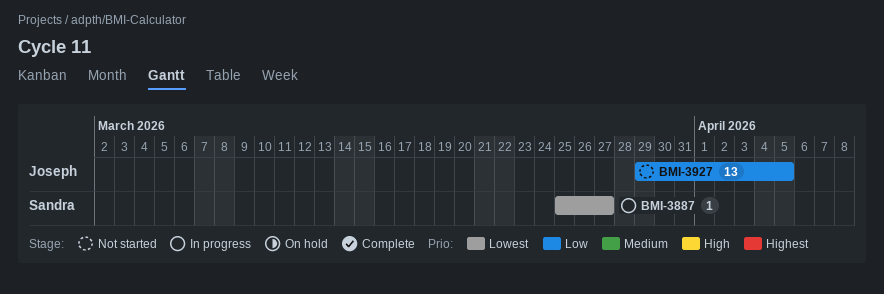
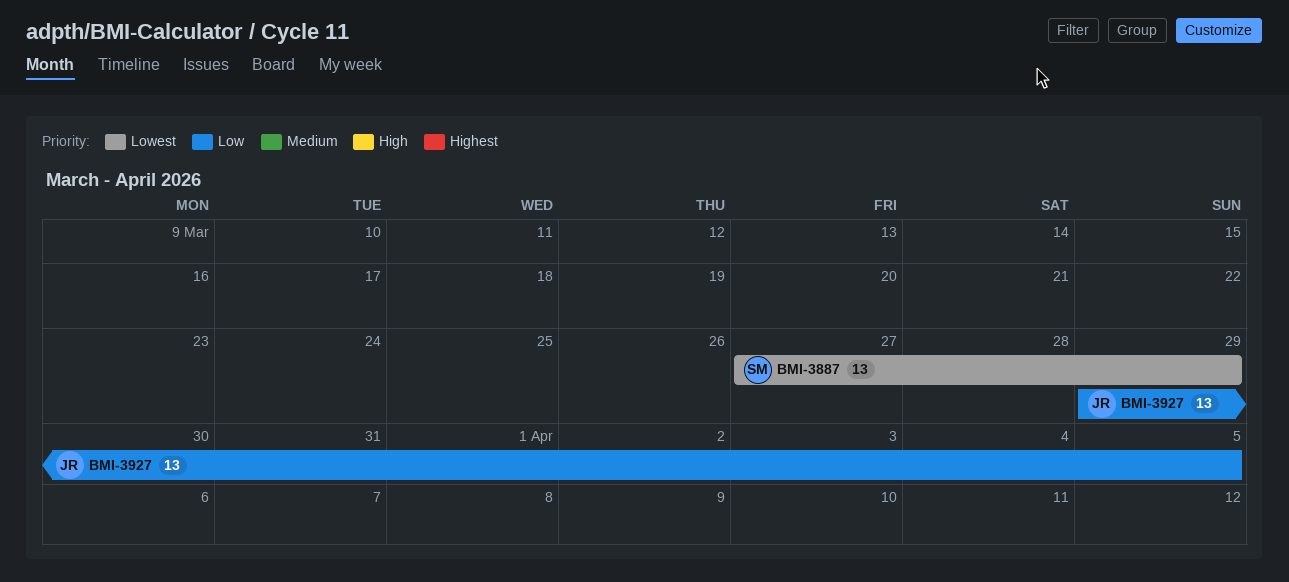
BMI-3887, estimate: 1 -> 13
BMI-3887, start: Mar 25 -> Mar 27
BMI-3887, due: Mar 27 -> Mar 29

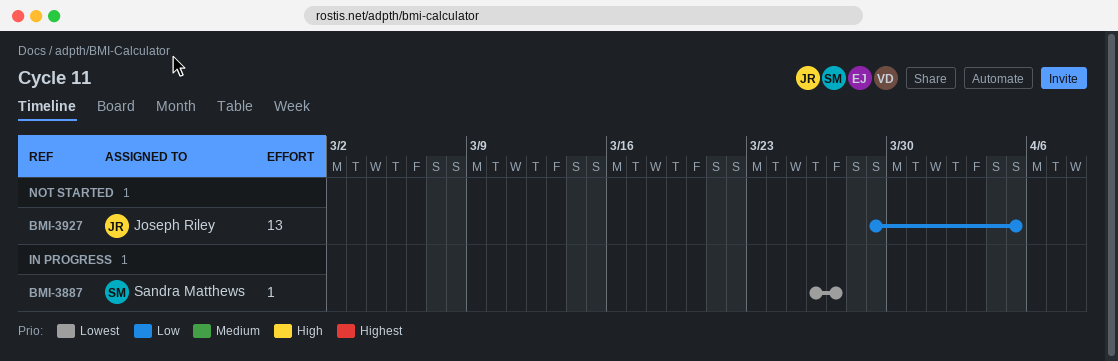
BMI-3887, estimate: 13 -> 1
BMI-3887, start: Mar 27 -> Mar 26
BMI-3887, due: Mar 29 -> Mar 27

